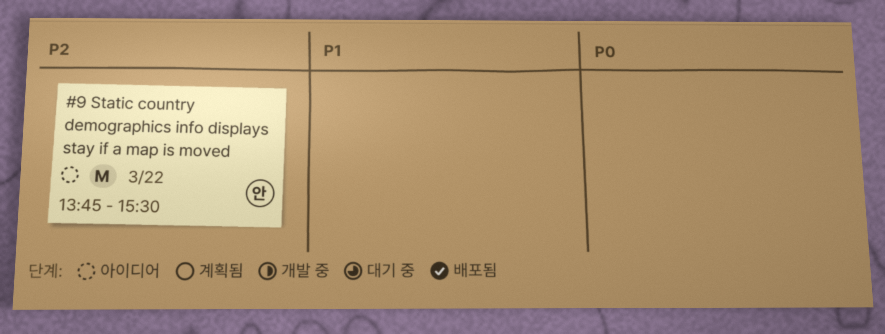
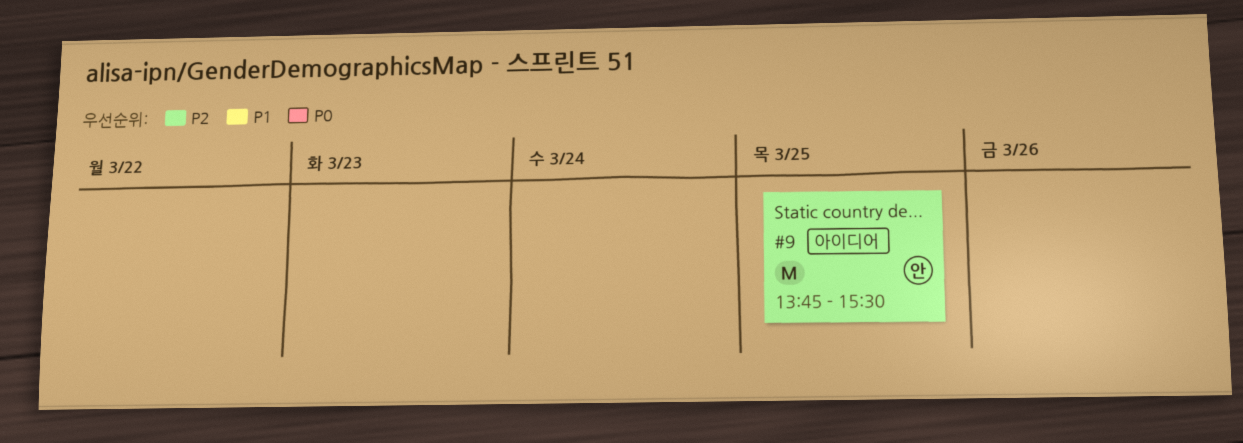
#9, day: Mar 22 -> Mar 25

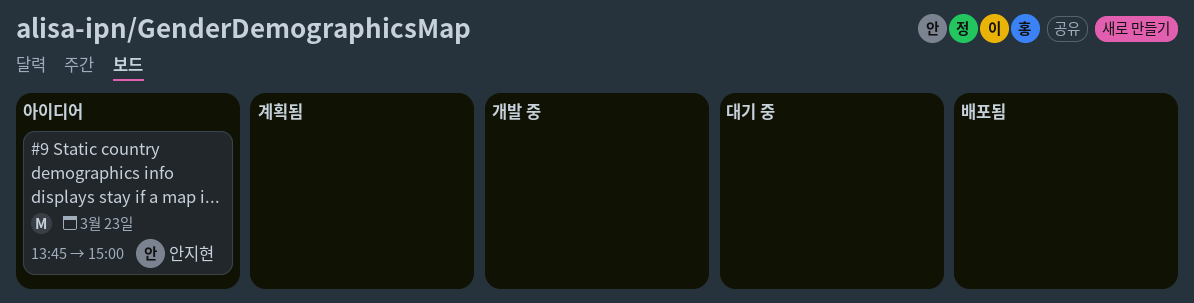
#9, day: Mar 25 -> Mar 23
#9, ends: 15:30 -> 15:00

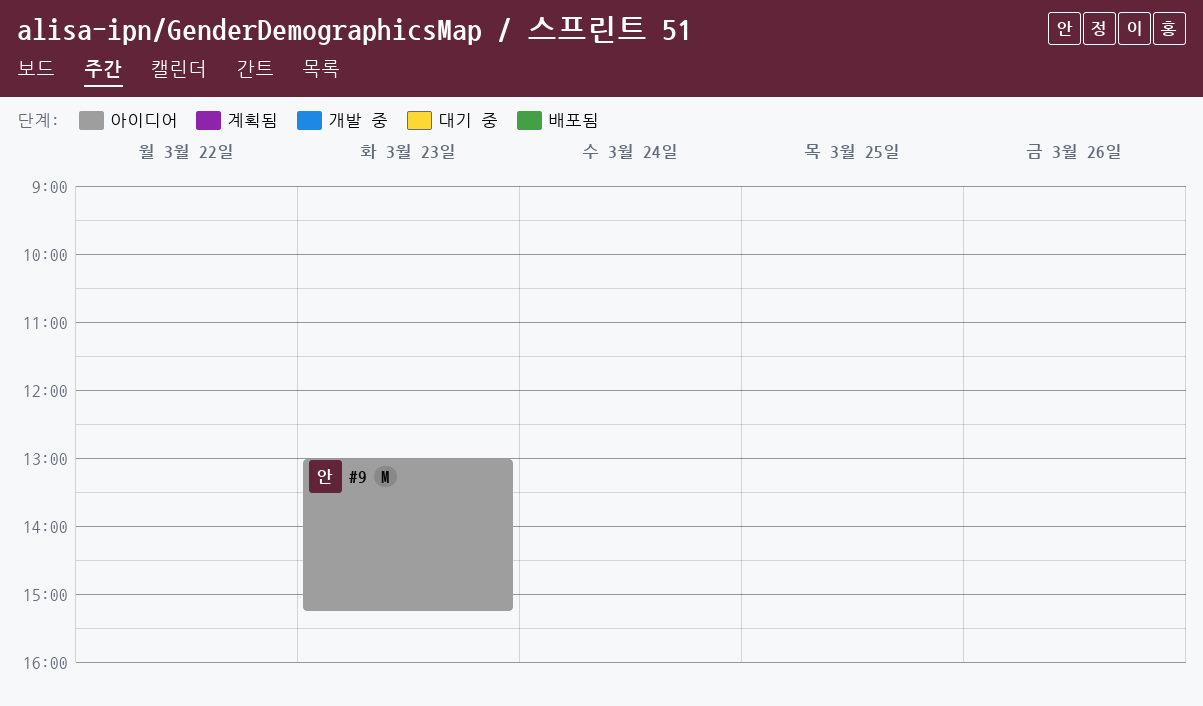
#9, begins: 13:45 -> 13:00
#9, ends: 15:00 -> 15:15

